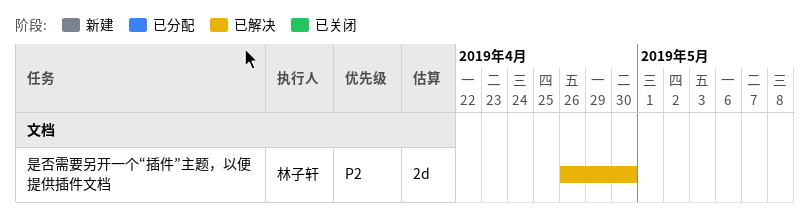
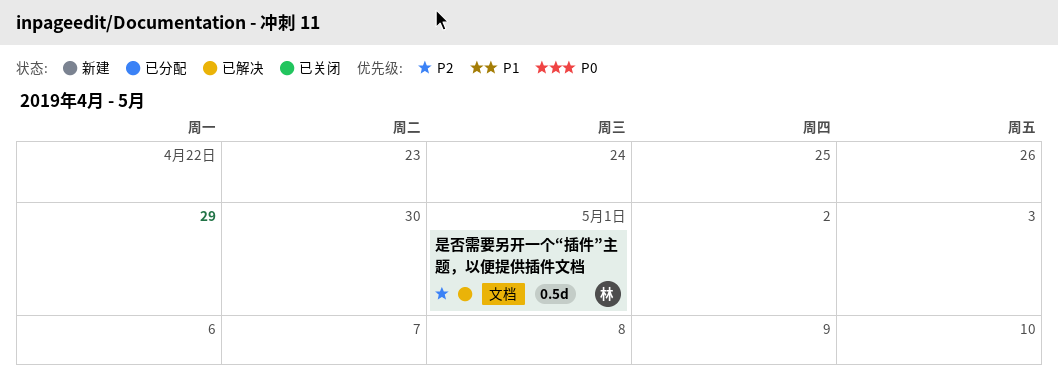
是否需要另开一个“插件”主题，以便提供插件文档, estimate: 2d -> 0.5d
是否需要另开一个“插件”主题，以便提供插件文档, due: Apr 30 -> May 1

